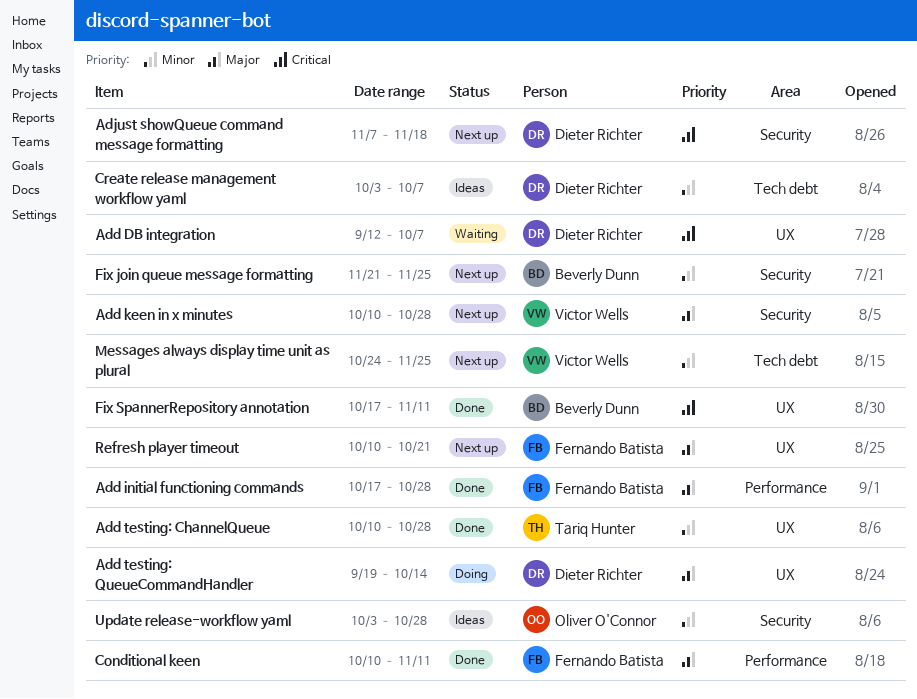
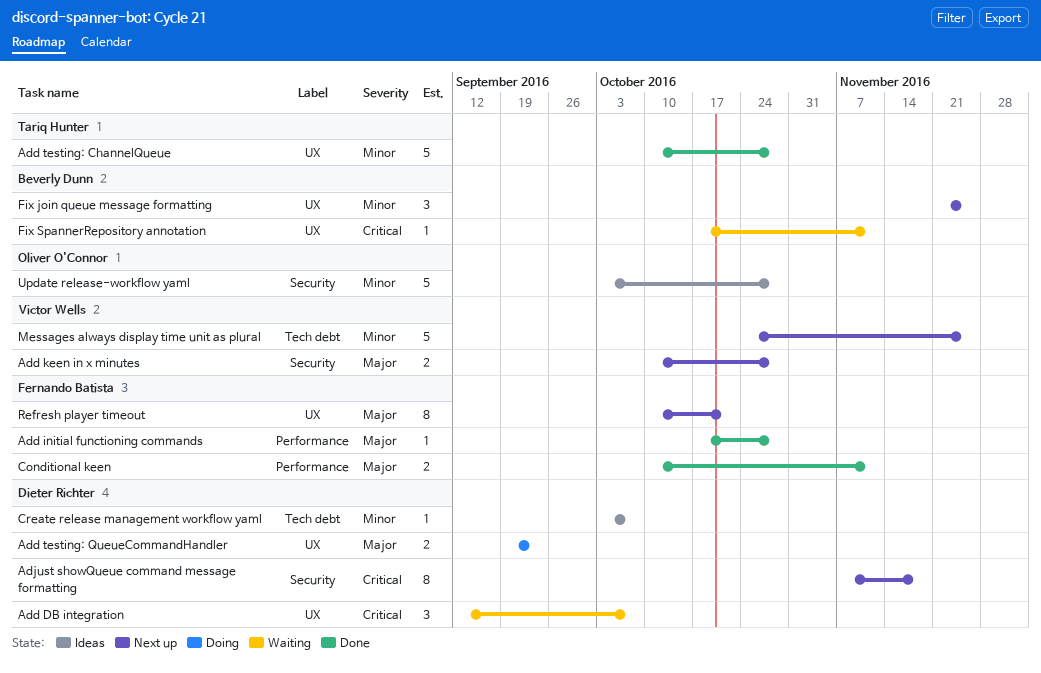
Add testing: QueueCommandHandler, due: Oct 14 -> Sep 23
Fix join queue message formatting, label: Security -> UX
Fix SpannerRepository annotation, status: Done -> Waiting

